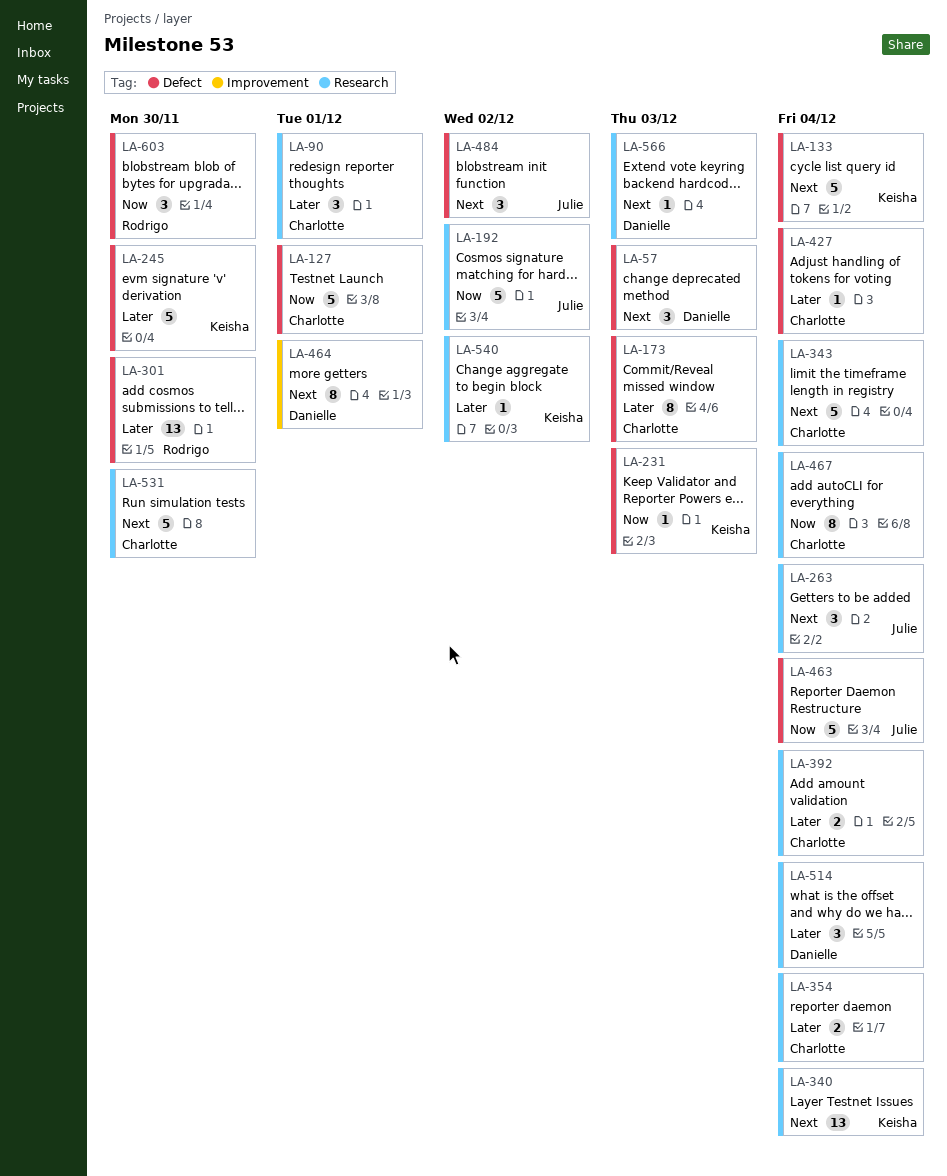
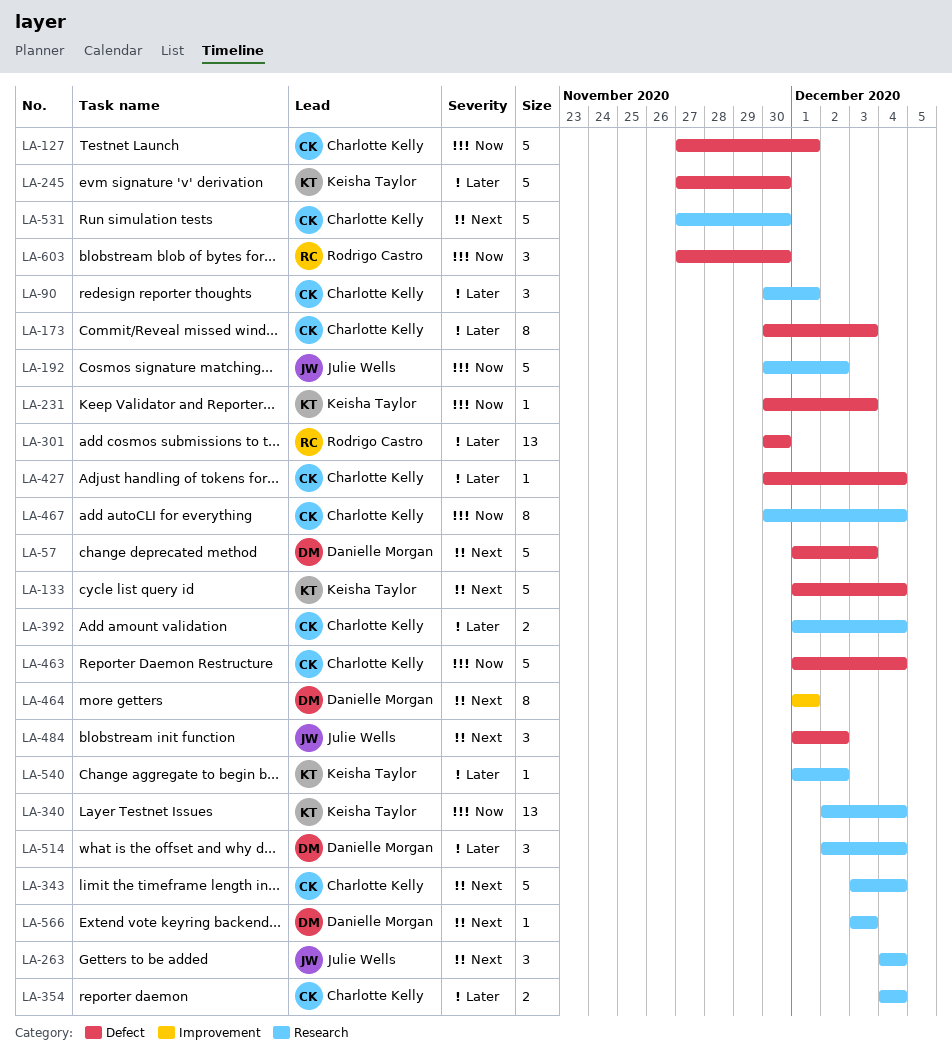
LA-57, estimate: 3 -> 5
LA-340, priority: Next -> Now
LA-463, owner: Julie Wells -> Charlotte Kelly

